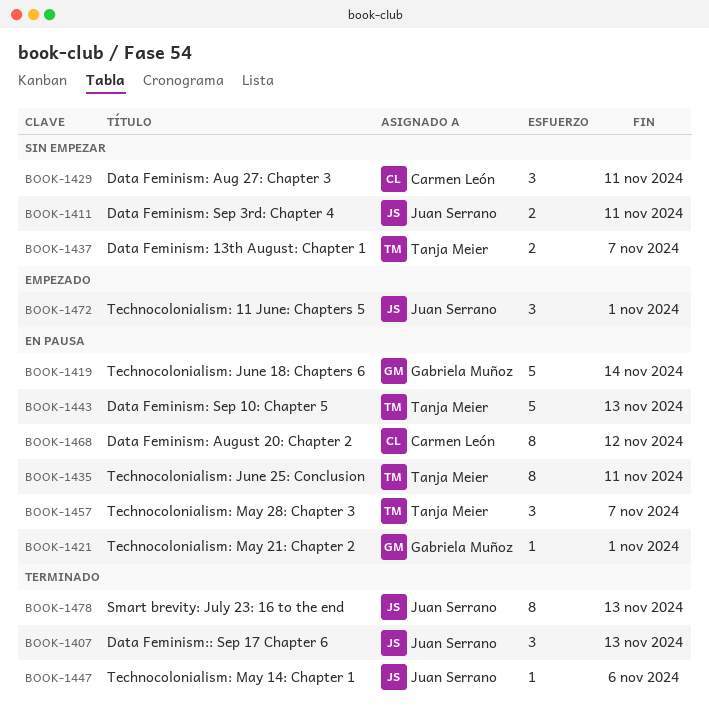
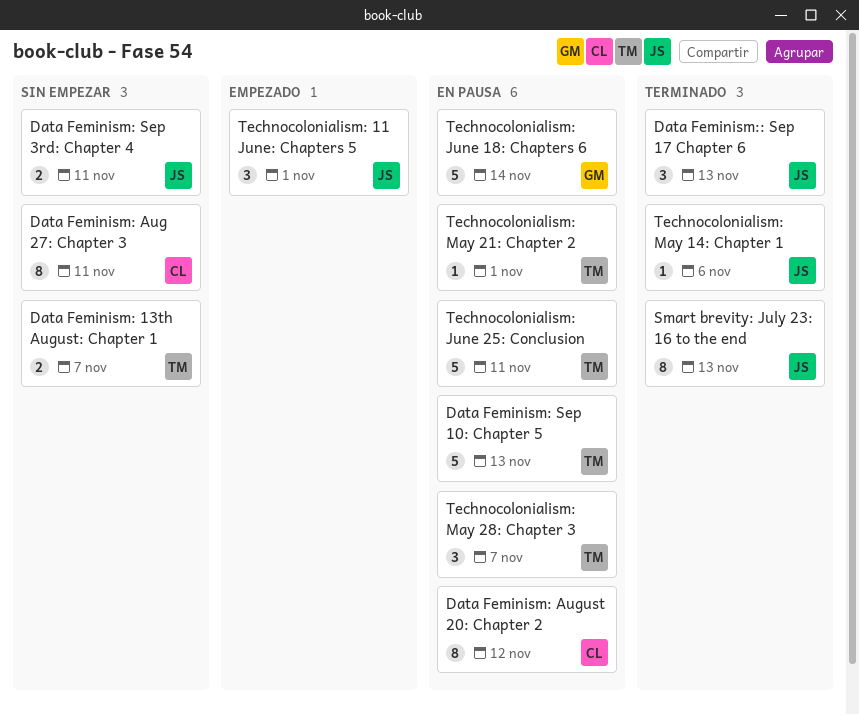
Data Feminism: Aug 27: Chapter 3, estimate: 3 -> 8
Technocolonialism: June 25: Conclusion, estimate: 8 -> 5
Technocolonialism: May 21: Chapter 2, owner: Gabriela Muñoz -> Tanja Meier

